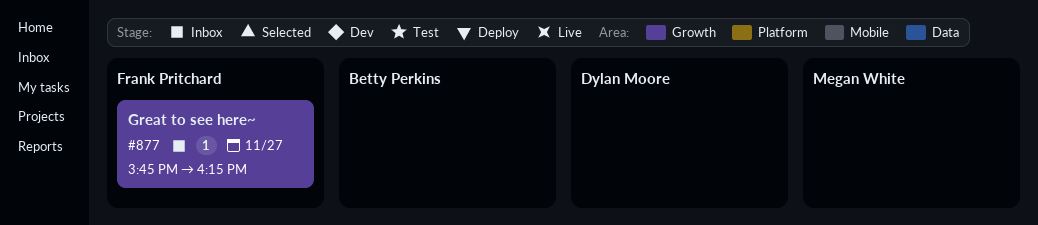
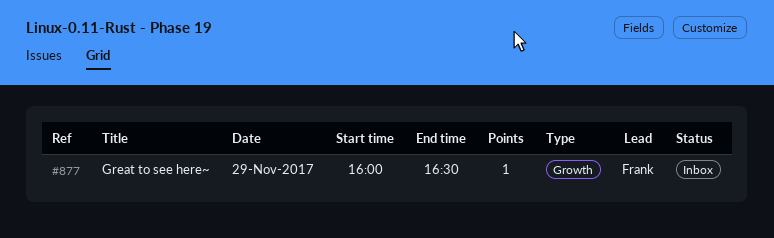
#877, day: Nov 27 -> Nov 29
#877, begins: 15:45 -> 16:00
#877, ends: 16:15 -> 16:30

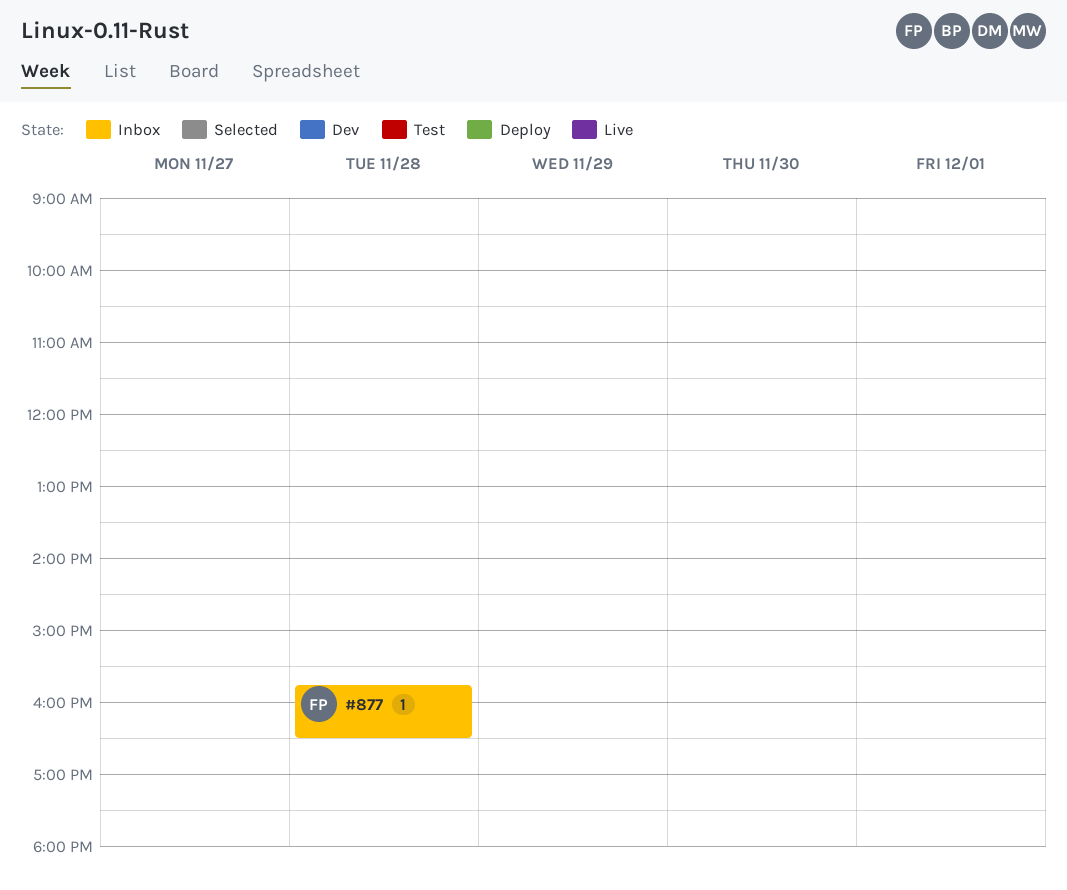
#877, day: Nov 29 -> Nov 28
#877, begins: 16:00 -> 15:45

